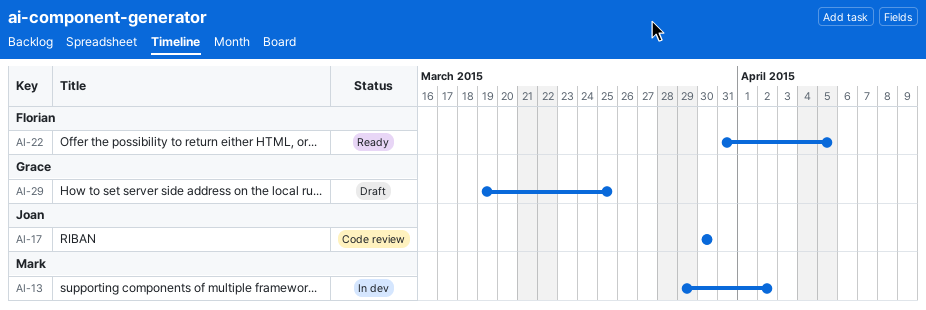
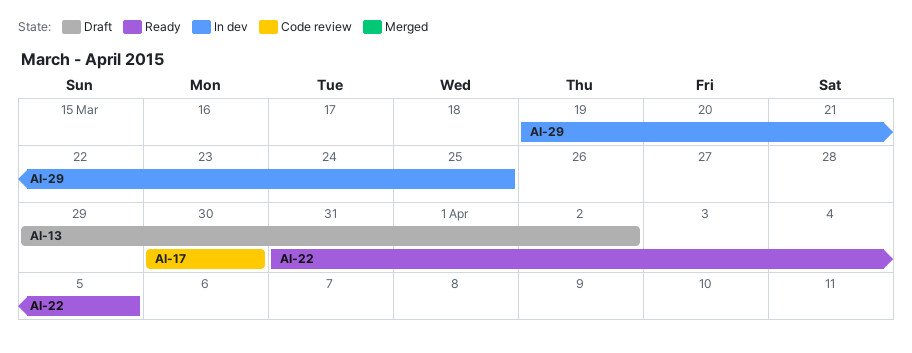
AI-13, status: In dev -> Draft
AI-29, status: Draft -> In dev

